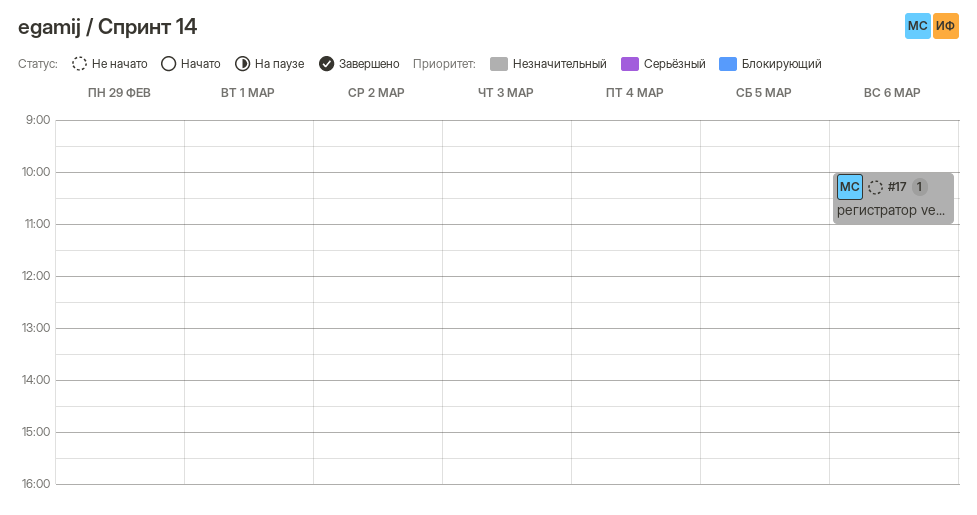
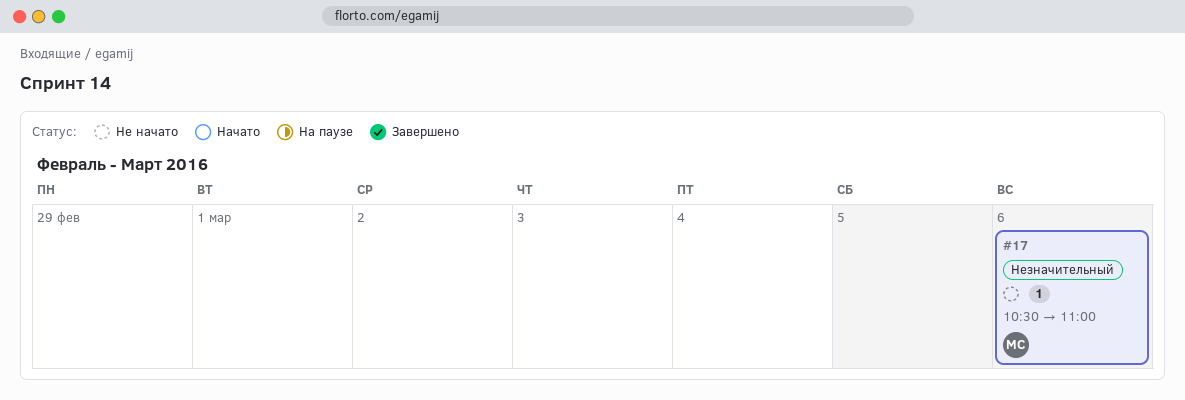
#17, begins: 10:00 -> 10:30

